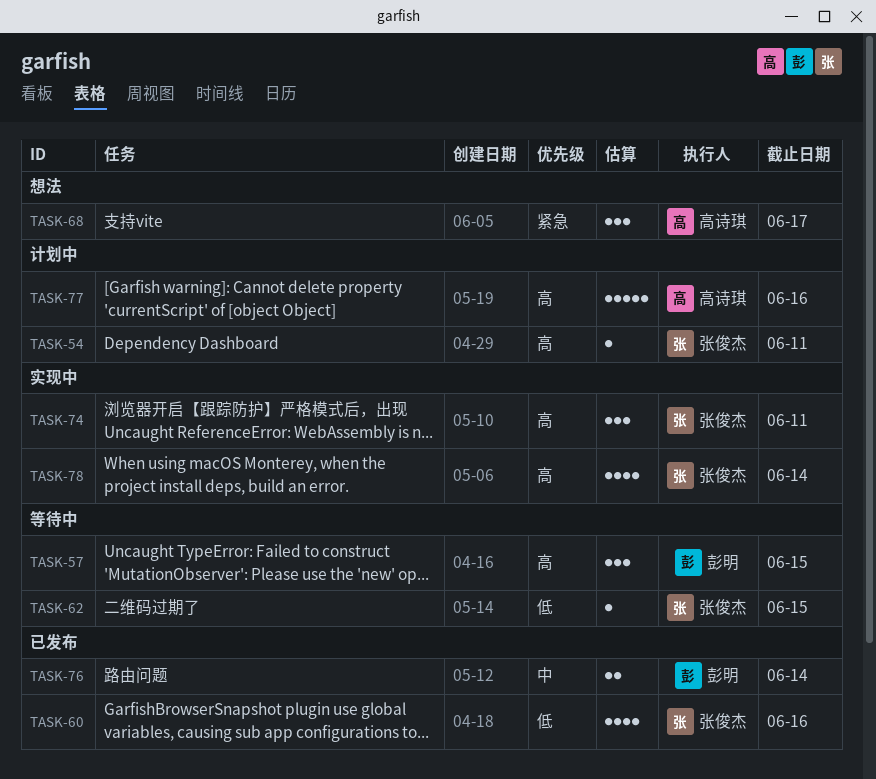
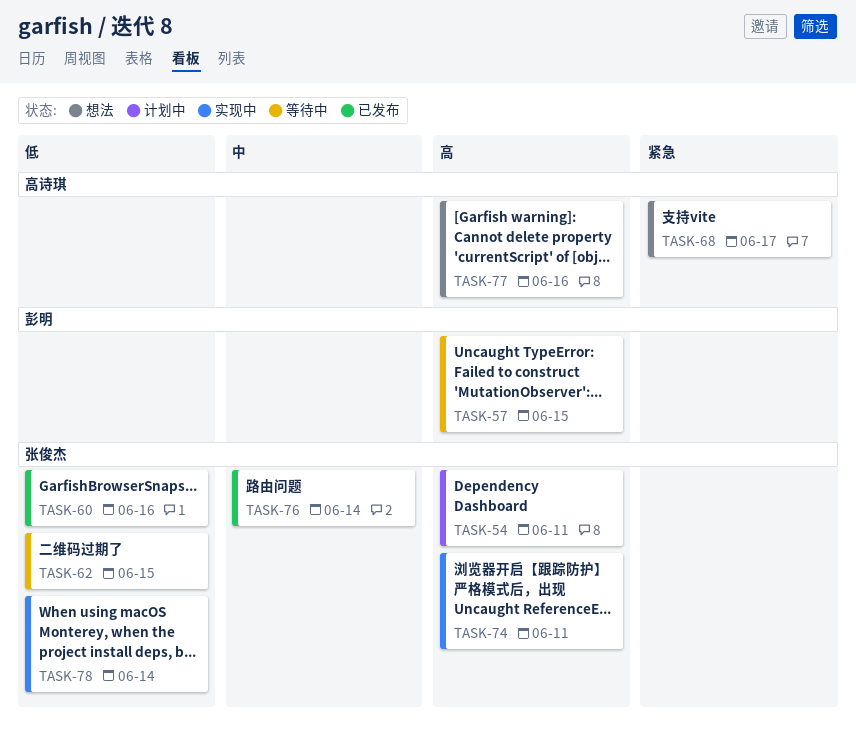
TASK-76, owner: 彭明 -> 张俊杰
TASK-77, status: 计划中 -> 想法
TASK-78, priority: 高 -> 低

